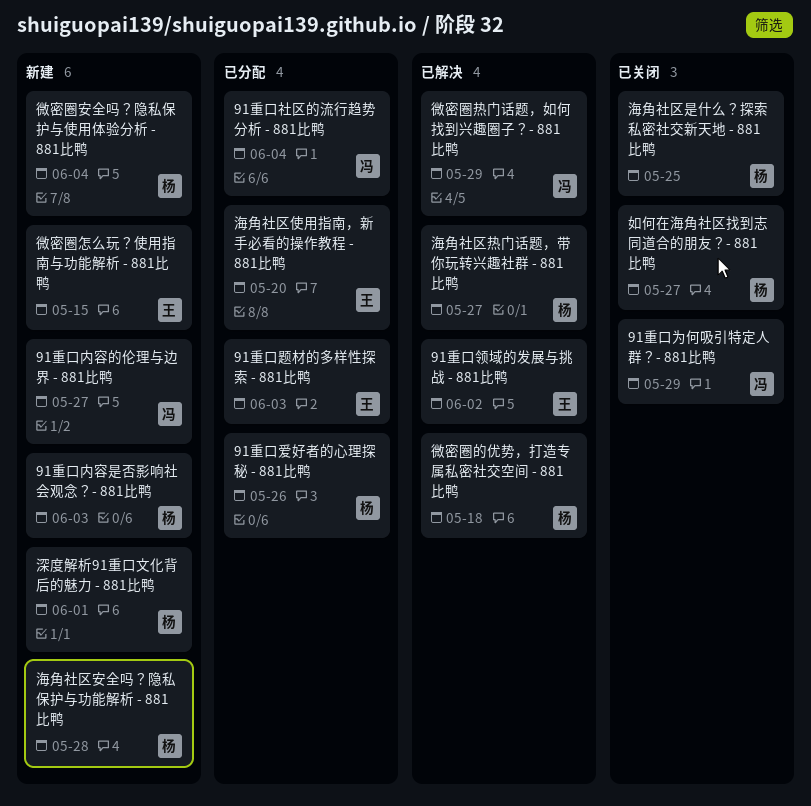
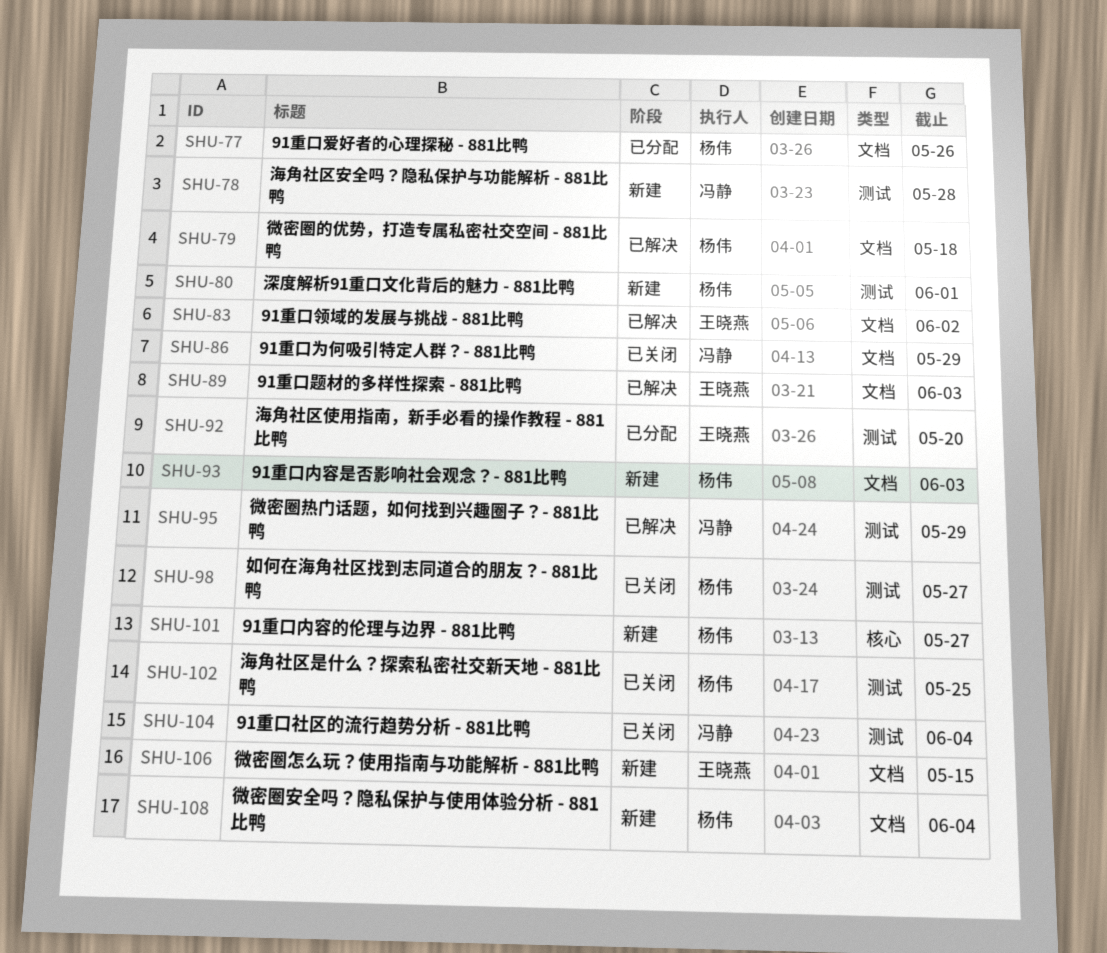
91重口内容的伦理与边界 - 881比鸭, owner: 冯静 -> 杨伟
91重口社区的流行趋势分析 - 881比鸭, status: 已分配 -> 已关闭
91重口题材的多样性探索 - 881比鸭, status: 已分配 -> 已解决
海角社区安全吗？隐私保护与功能解析 - 881比鸭, owner: 杨伟 -> 冯静
海角社区热门话题，带你玩转兴趣社群 - 881比鸭: present -> none

